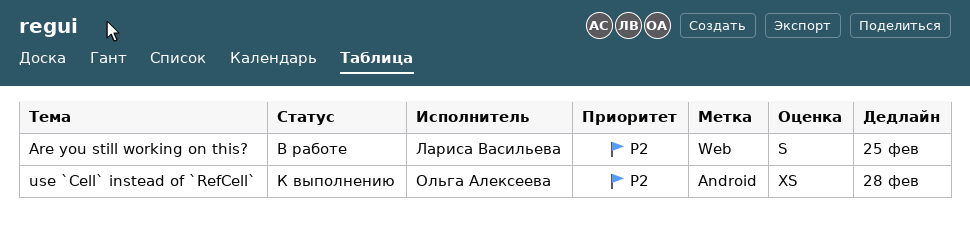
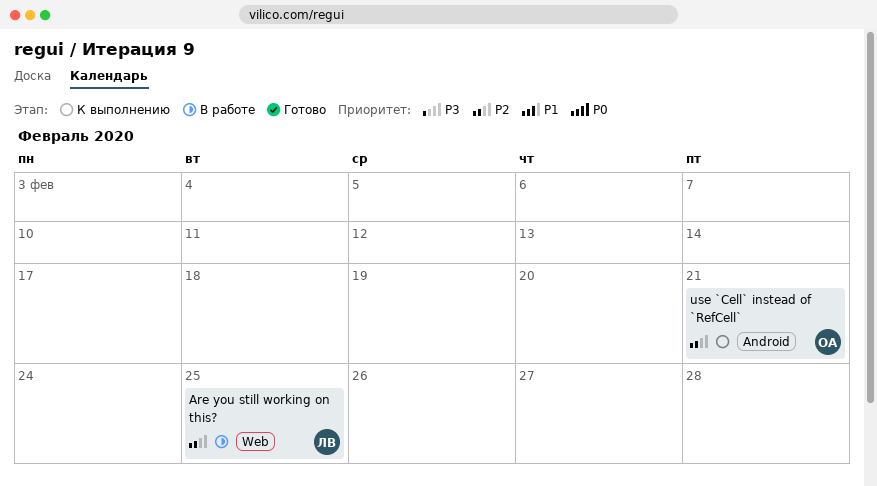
use `Cell` instead of `RefCell`, due: Feb 28 -> Feb 21

